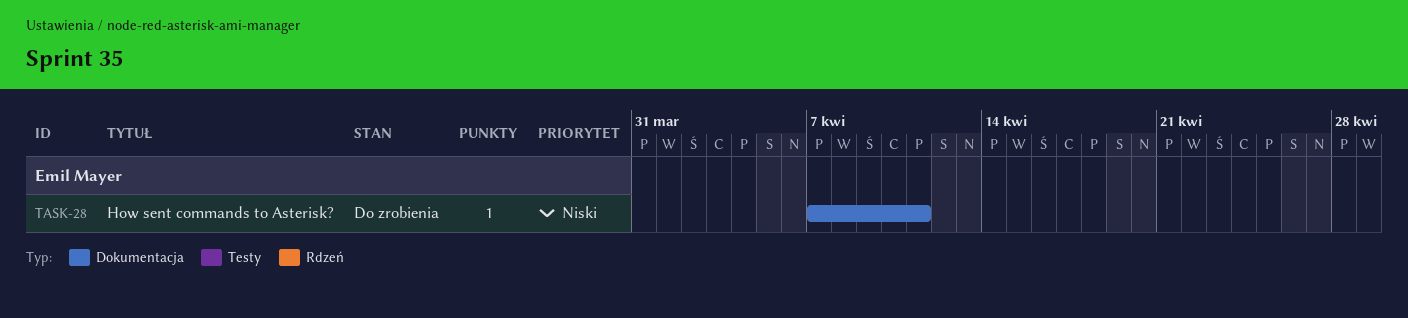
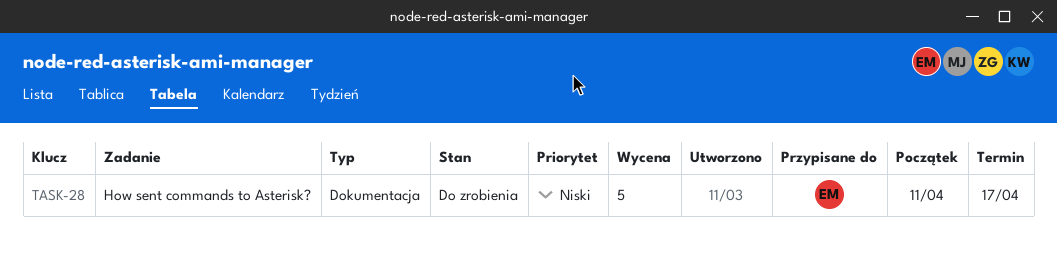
TASK-28, estimate: 1 -> 5
TASK-28, start: Apr 7 -> Apr 11
TASK-28, due: Apr 11 -> Apr 17

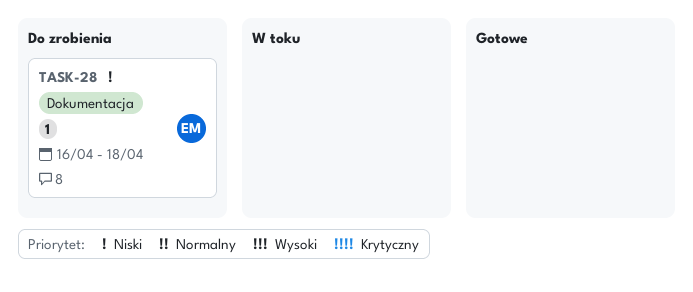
TASK-28, estimate: 5 -> 1
TASK-28, start: Apr 11 -> Apr 16
TASK-28, due: Apr 17 -> Apr 18

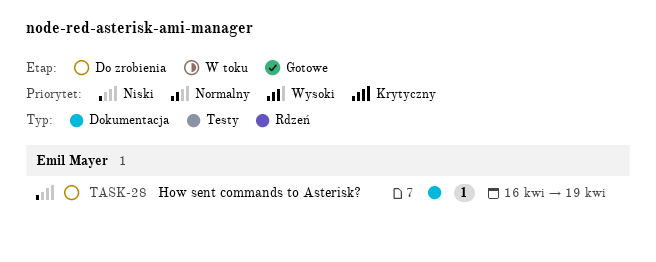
TASK-28, due: Apr 18 -> Apr 19

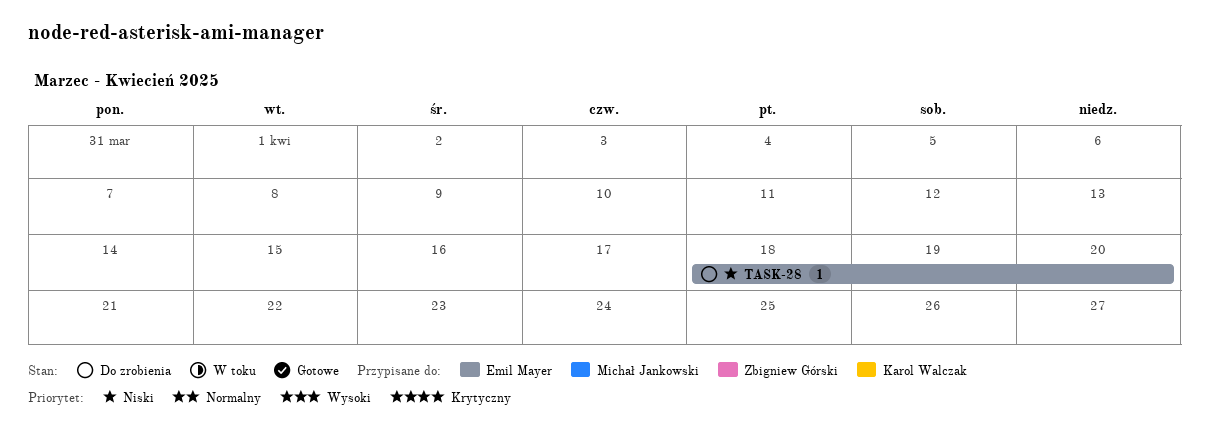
TASK-28, start: Apr 16 -> Apr 18
TASK-28, due: Apr 19 -> Apr 20

